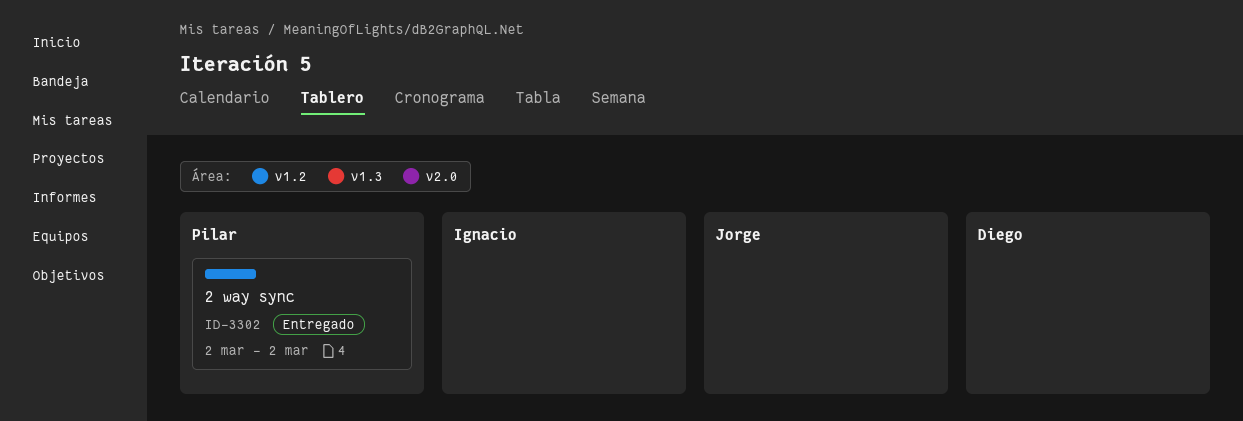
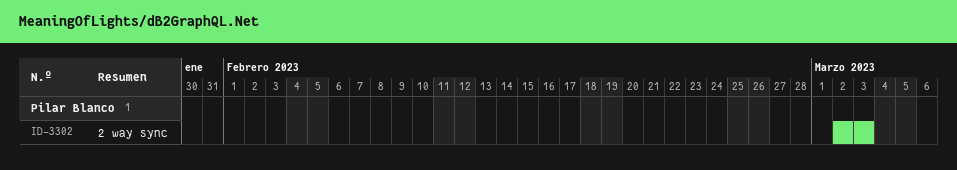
ID-3302, due: Mar 2 -> Mar 3

